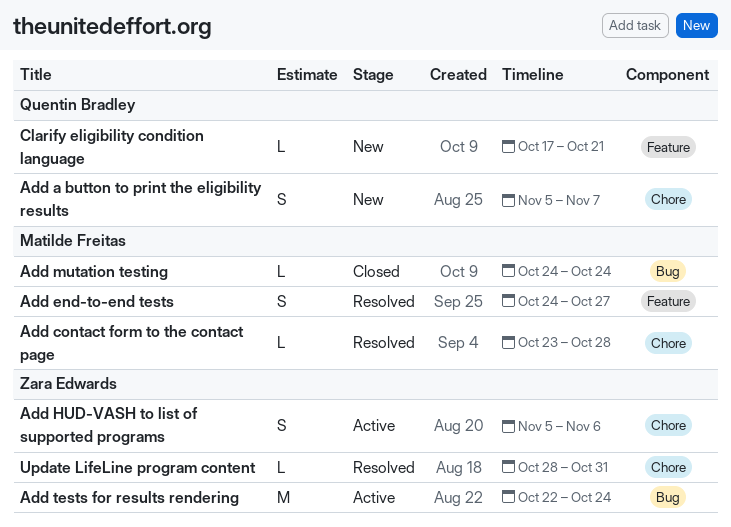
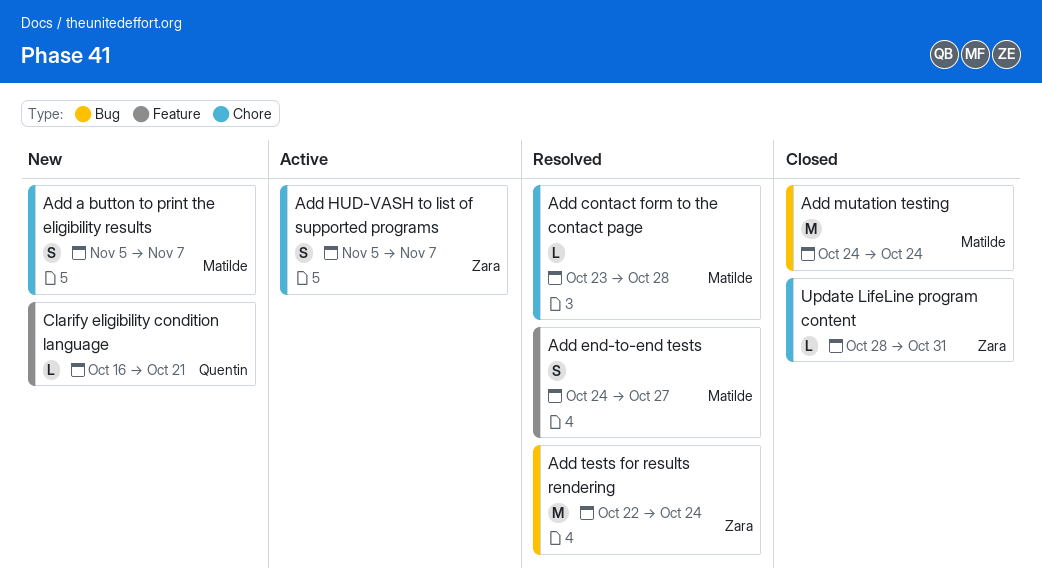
Add a button to print the eligibility results, owner: Quentin Bradley -> Matilde Freitas
Add HUD-VASH to list of supported programs, due: Nov 6 -> Nov 7
Add mutation testing, estimate: L -> M
Add tests for results rendering, status: Active -> Resolved
Clarify eligibility condition language, start: Oct 17 -> Oct 16
Update LifeLine program content, status: Resolved -> Closed

